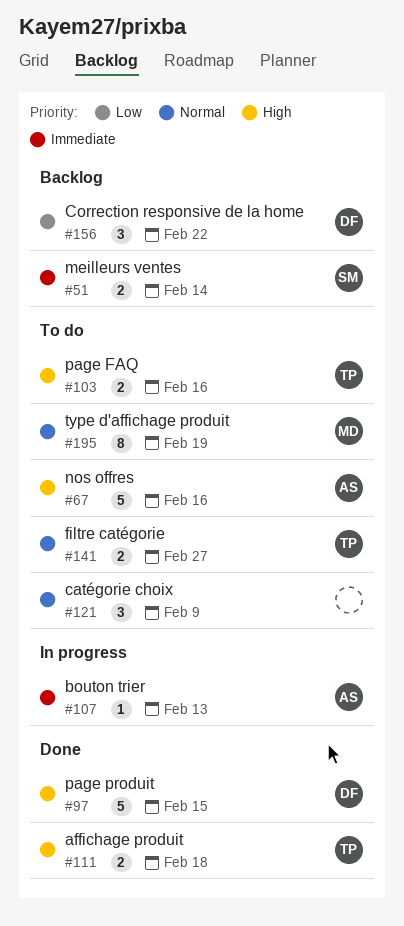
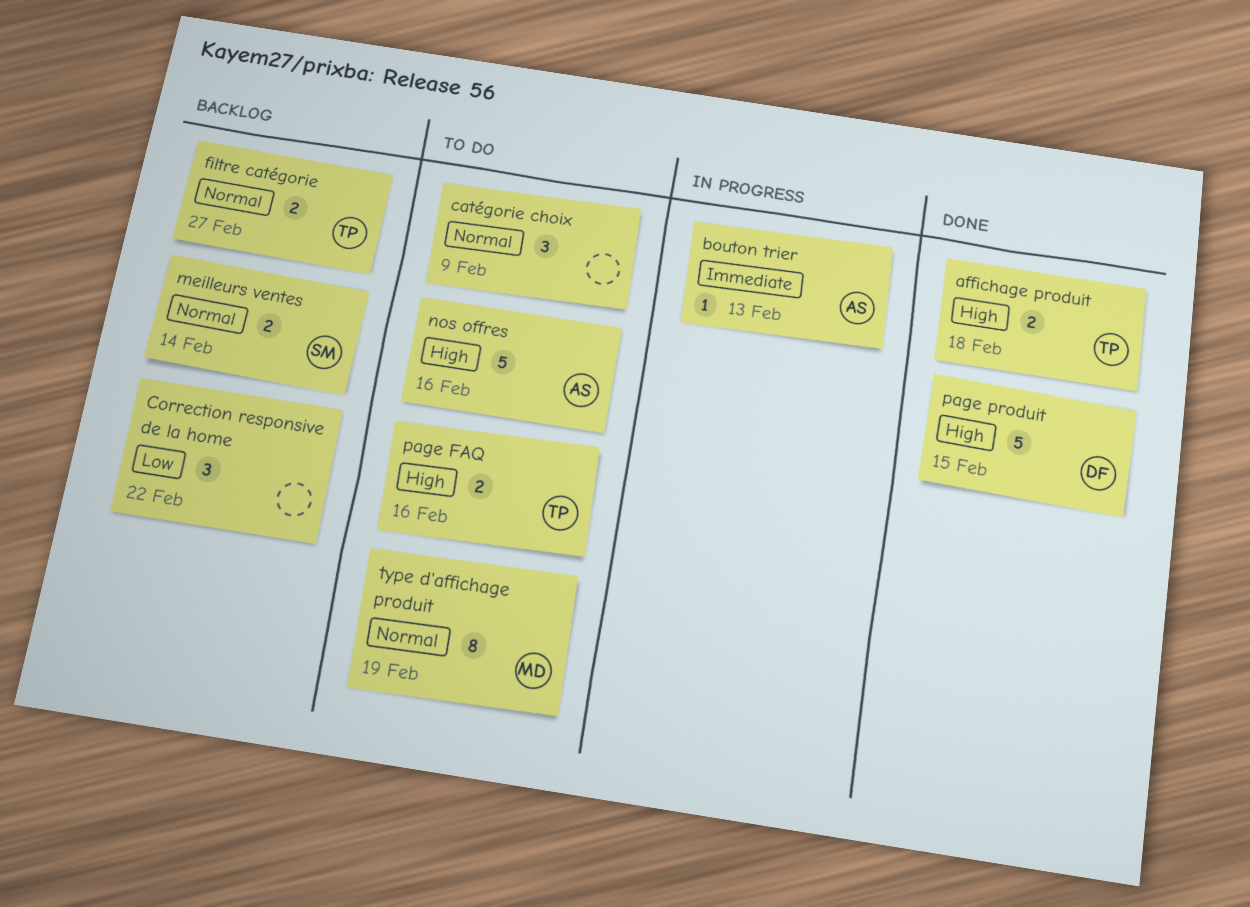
Correction responsive de la home, owner: DF -> none
filtre catégorie, status: To do -> Backlog
meilleurs ventes, priority: Immediate -> Normal

